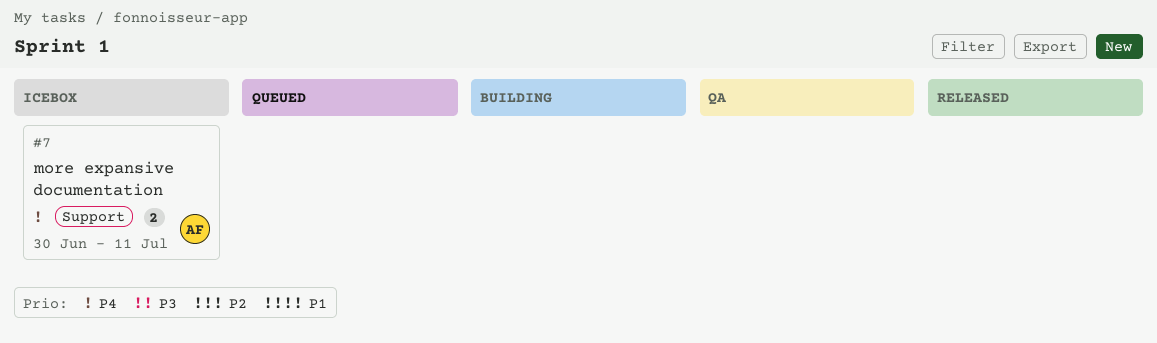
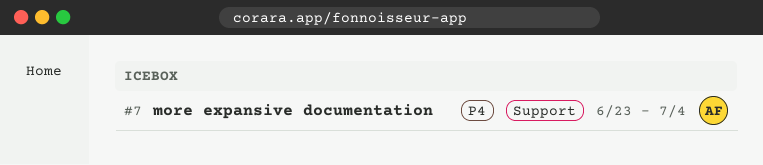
#7, start: Jun 30 -> Jun 23
#7, due: Jul 11 -> Jul 4

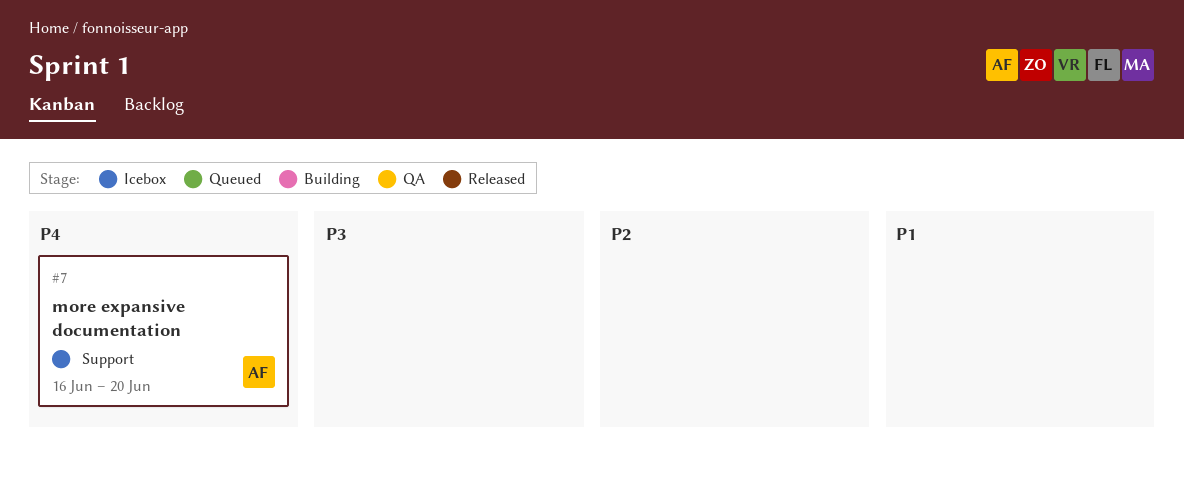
#7, start: Jun 23 -> Jun 16
#7, due: Jul 4 -> Jun 20

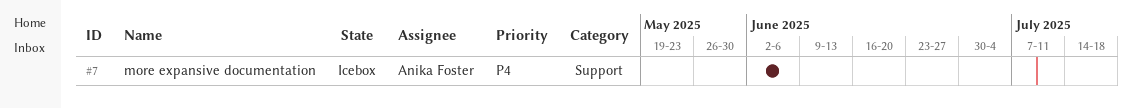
#7, start: Jun 16 -> Jun 2
#7, due: Jun 20 -> Jun 6

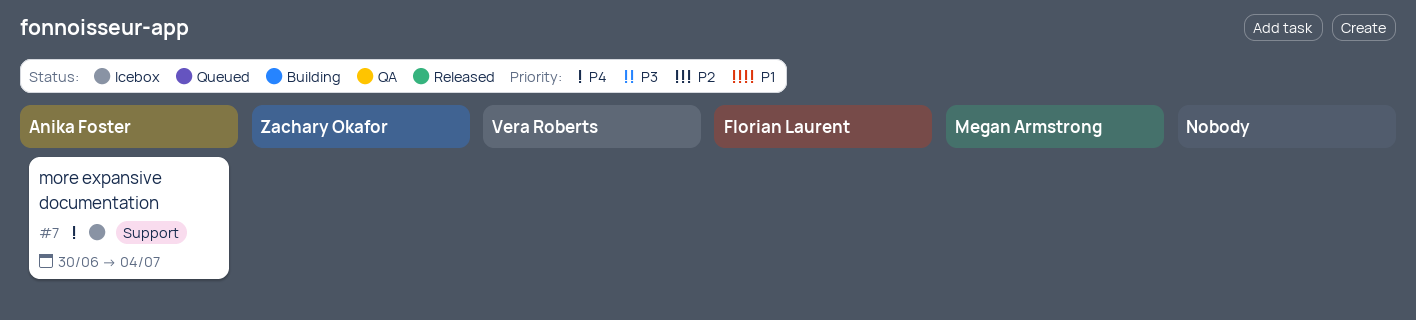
#7, start: Jun 2 -> Jun 30
#7, due: Jun 6 -> Jul 4

